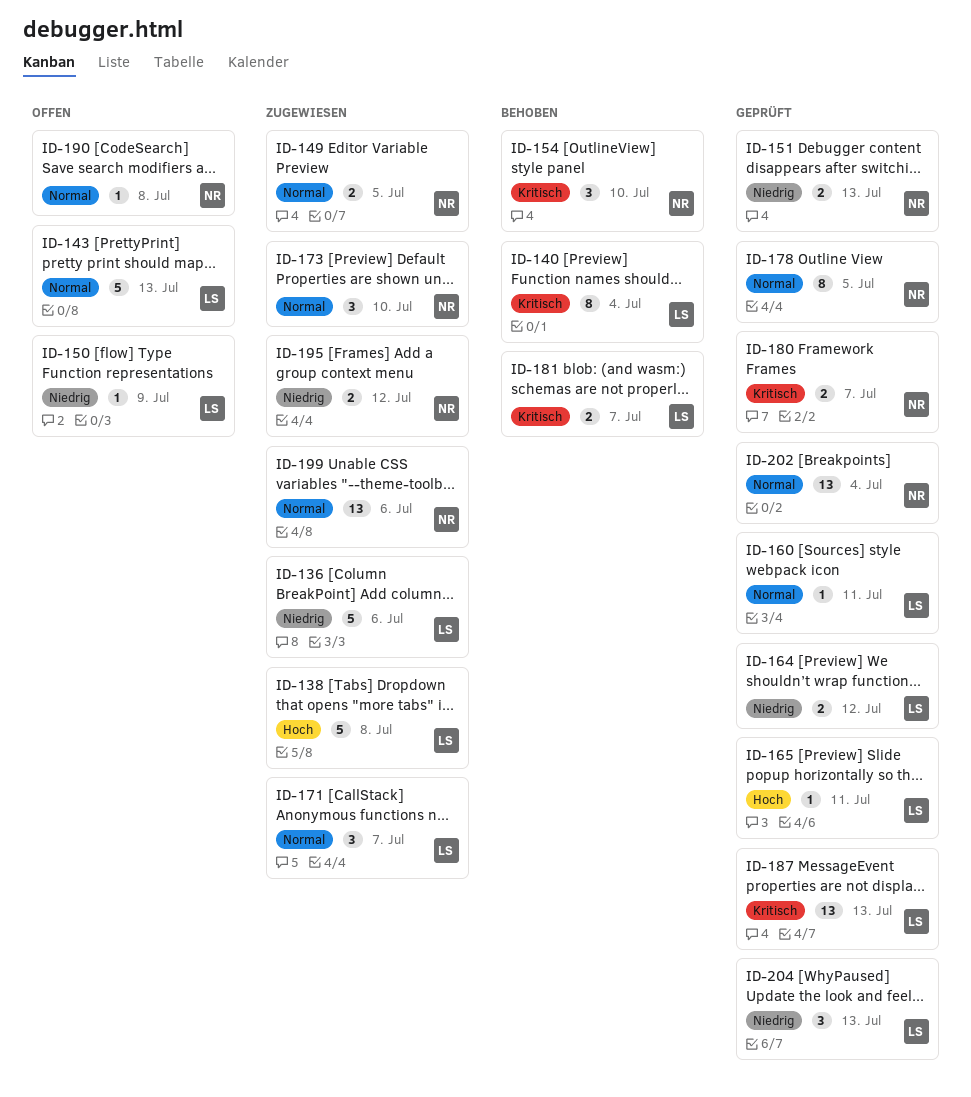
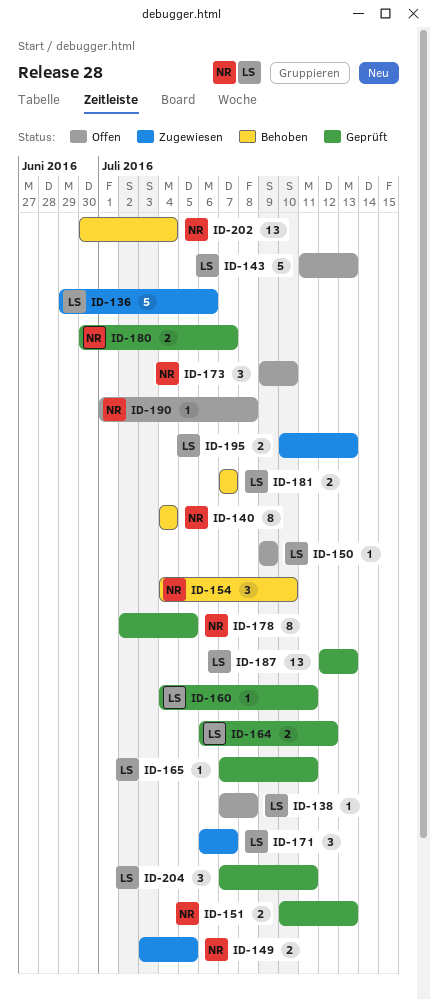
ID-138, status: Zugewiesen -> Offen
ID-138, estimate: 5 -> 1
ID-140, owner: LS -> NR
ID-173, status: Zugewiesen -> Offen
ID-195, owner: NR -> LS
ID-195, due: Jul 12 -> Jul 13
ID-199: present -> none
ID-202, status: Geprüft -> Behoben
ID-204, due: Jul 13 -> Jul 11

